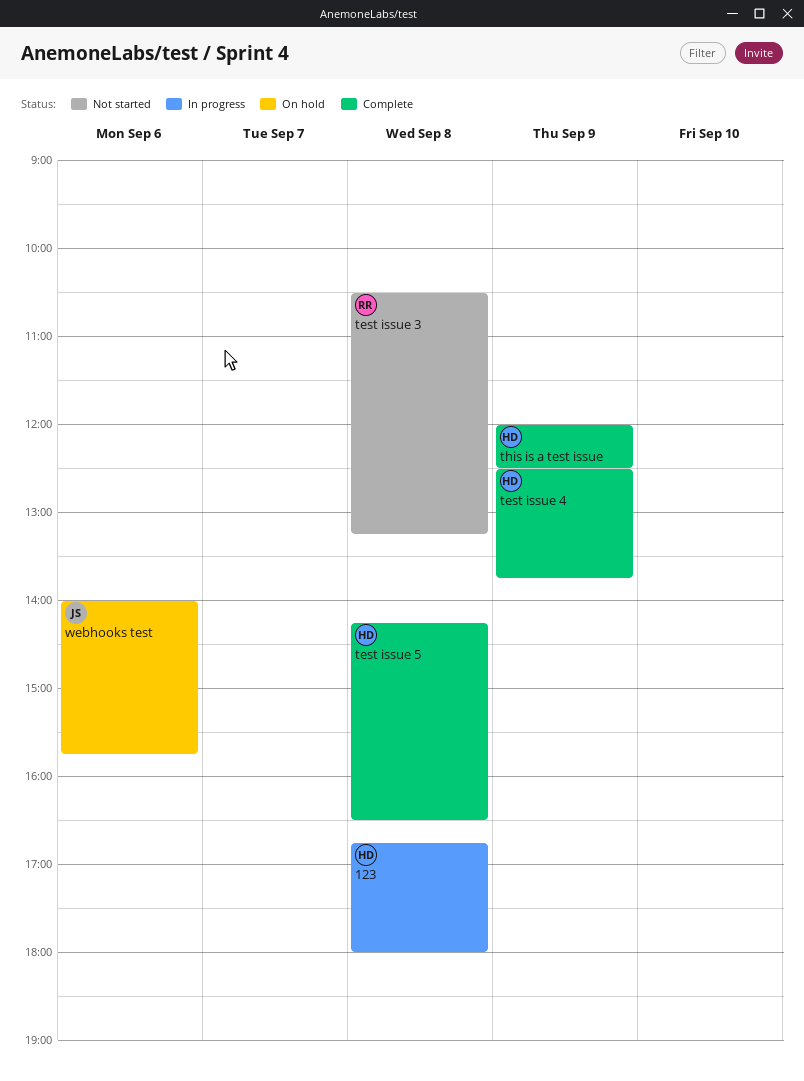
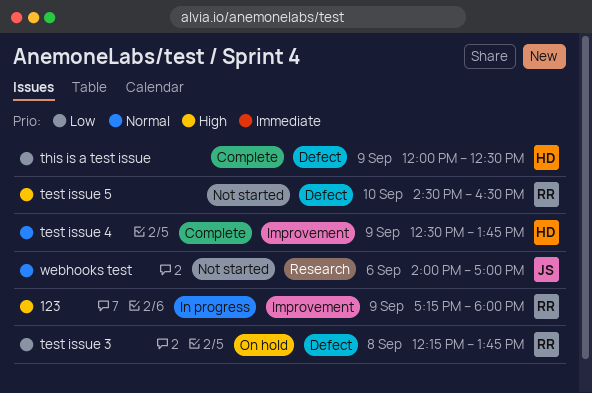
123, owner: HD -> RR
123, day: Sep 8 -> Sep 9
123, begins: 16:45 -> 17:15
test issue 3, status: Not started -> On hold
test issue 3, begins: 10:30 -> 12:15
test issue 3, ends: 13:15 -> 13:45
test issue 5, status: Complete -> Not started
test issue 5, owner: HD -> RR
test issue 5, day: Sep 8 -> Sep 10
test issue 5, begins: 14:15 -> 14:30
webhooks test, status: On hold -> Not started
webhooks test, ends: 15:45 -> 17:00

